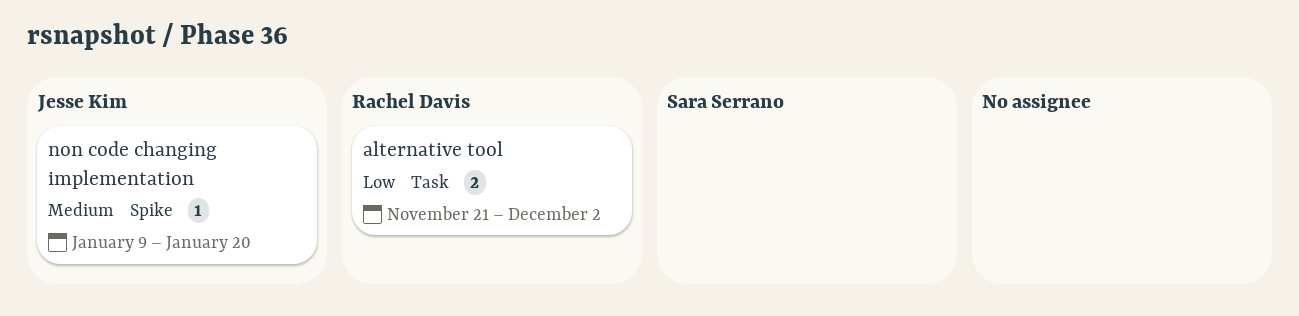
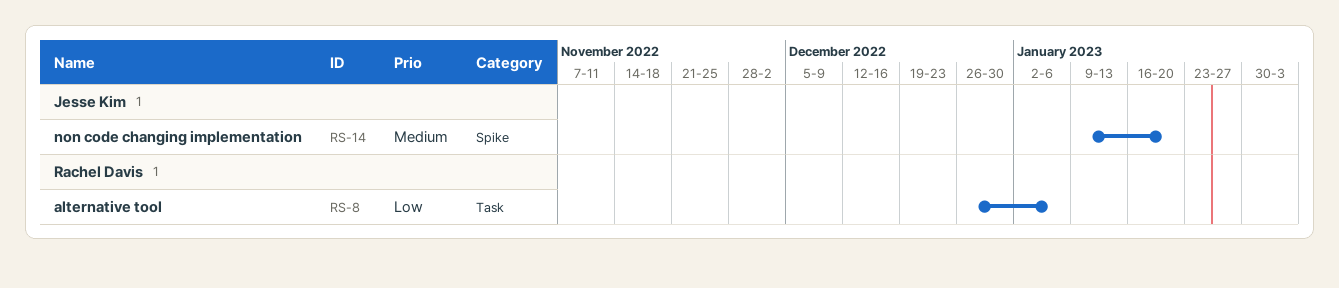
alternative tool, start: Nov 21 -> Dec 26
alternative tool, due: Dec 2 -> Jan 6

